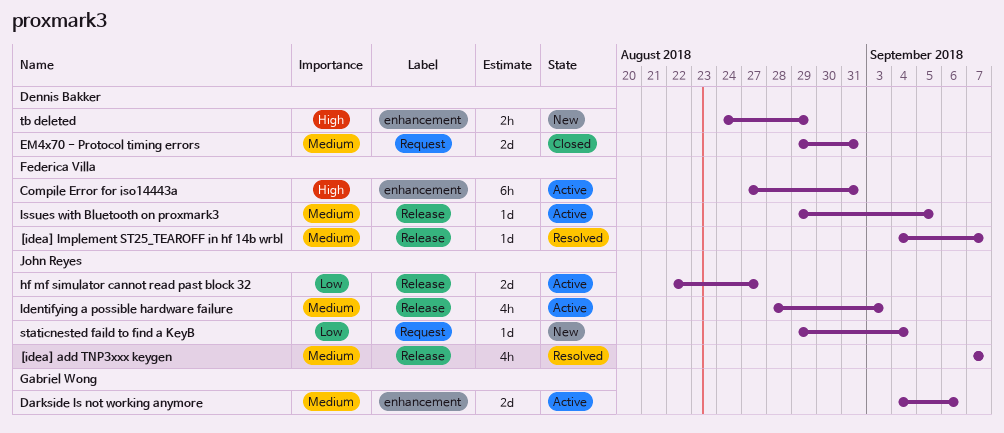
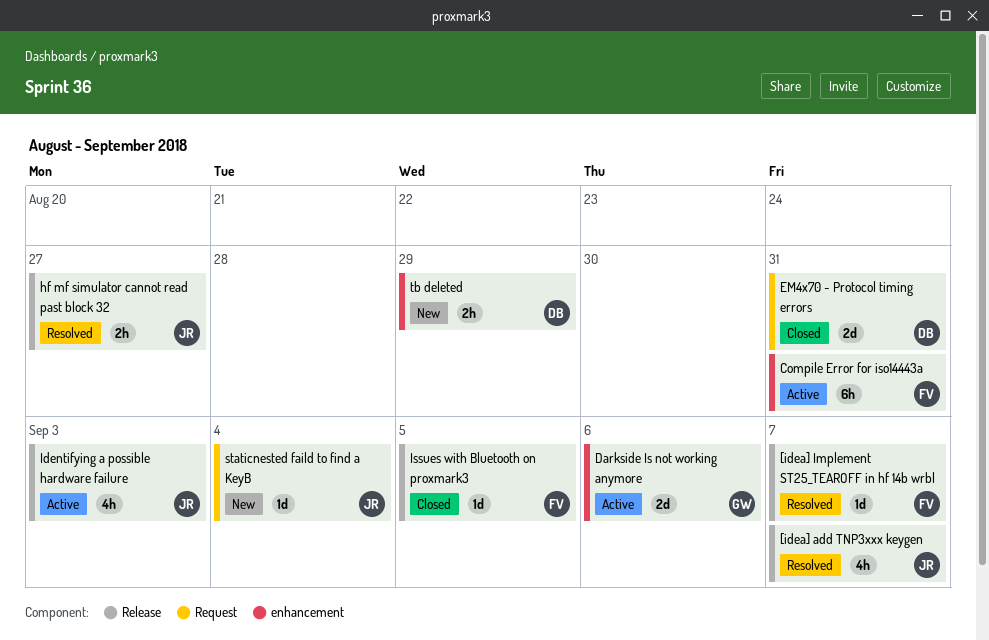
hf mf simulator cannot read past block 32, status: Active -> Resolved
hf mf simulator cannot read past block 32, estimate: 2d -> 2h
Issues with Bluetooth on proxmark3, status: Active -> Closed

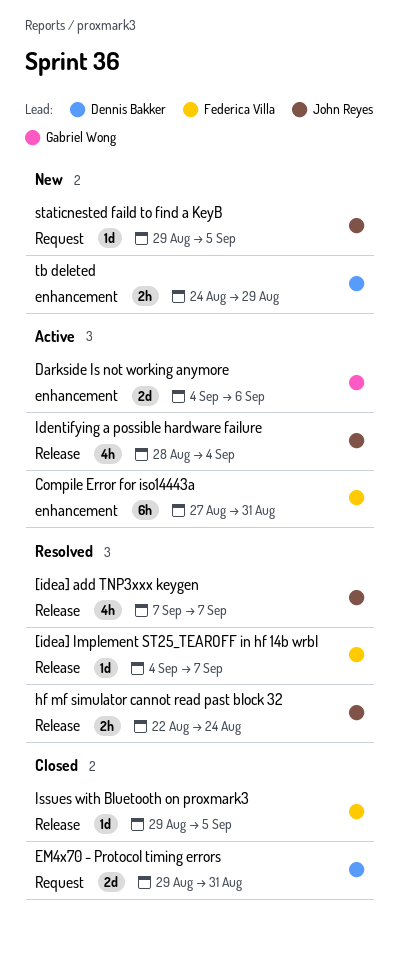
hf mf simulator cannot read past block 32, due: Aug 27 -> Aug 24
Identifying a possible hardware failure, due: Sep 3 -> Sep 4
staticnested faild to find a KeyB, due: Sep 4 -> Sep 5

